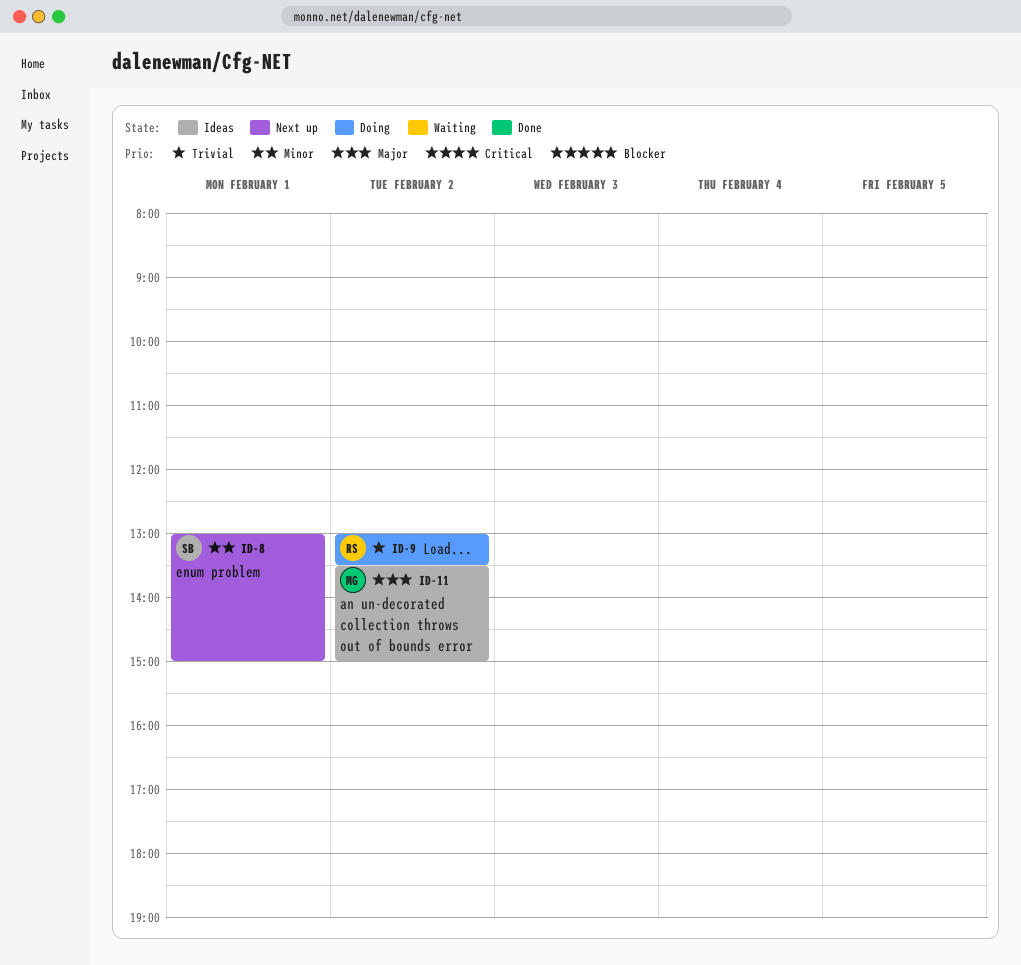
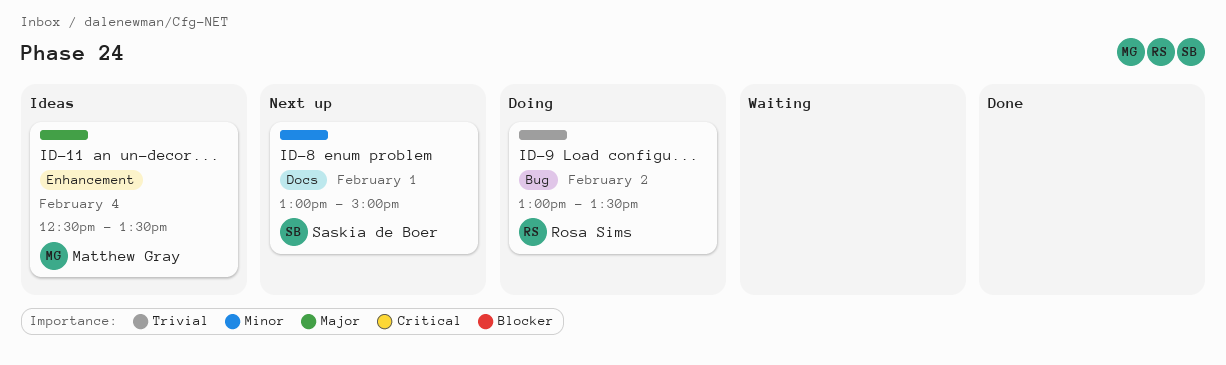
ID-11, day: Feb 2 -> Feb 4
ID-11, begins: 13:30 -> 12:30
ID-11, ends: 15:00 -> 13:30

